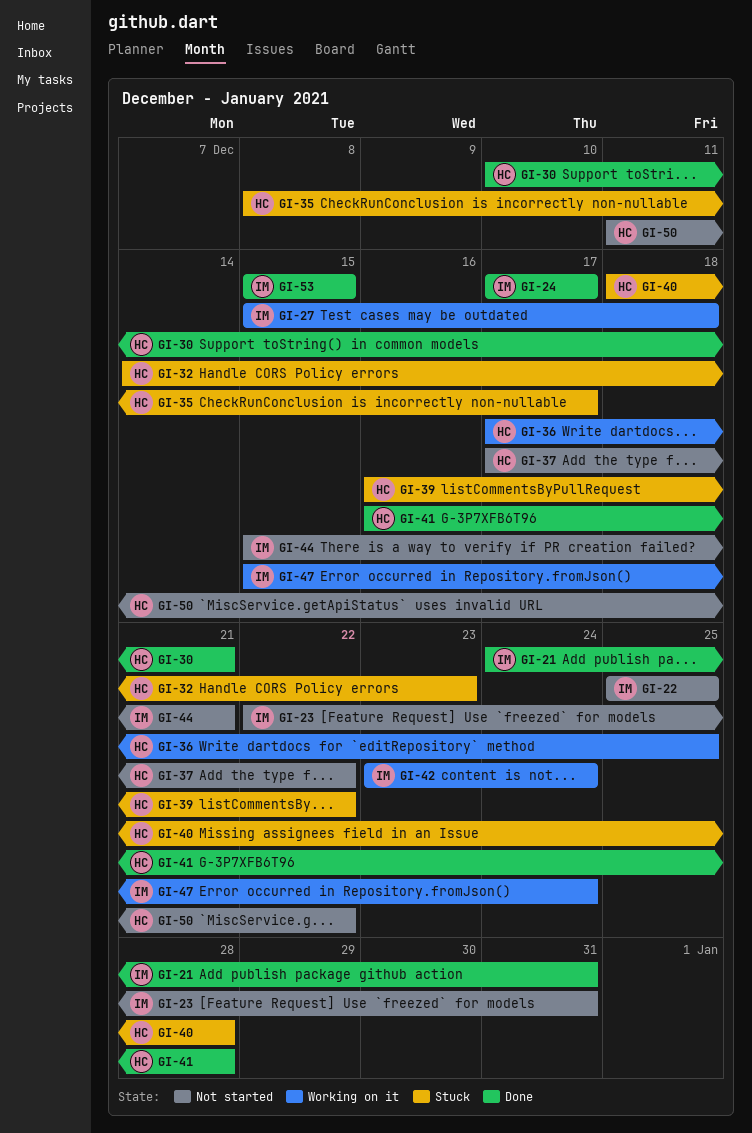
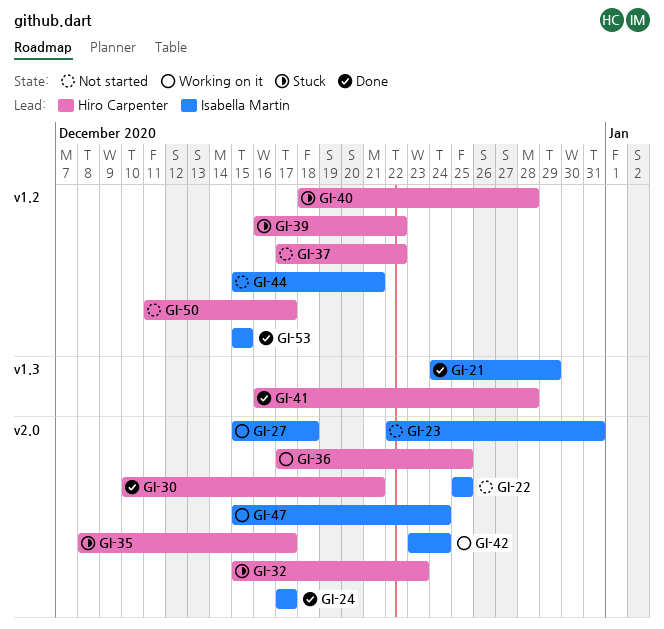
GI-21, due: Dec 31 -> Dec 29
GI-32, start: Dec 14 -> Dec 15
GI-50, due: Dec 22 -> Dec 17

